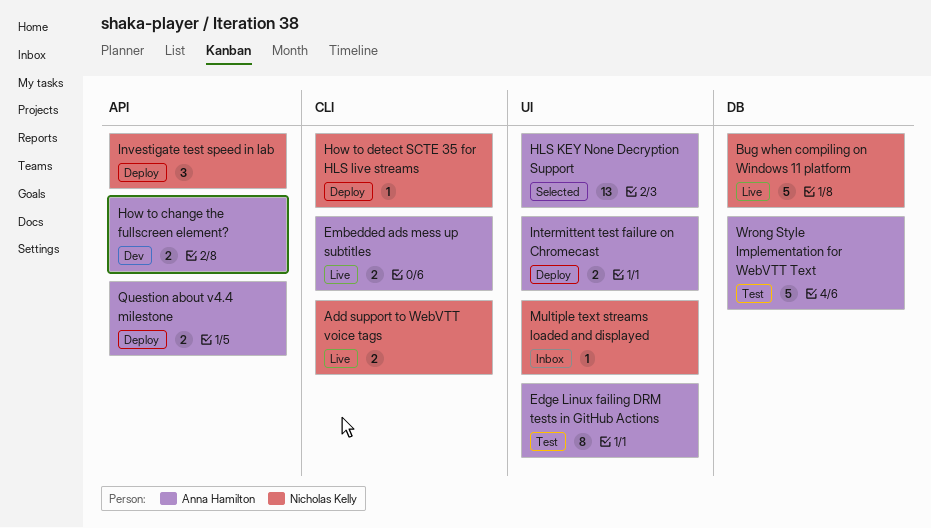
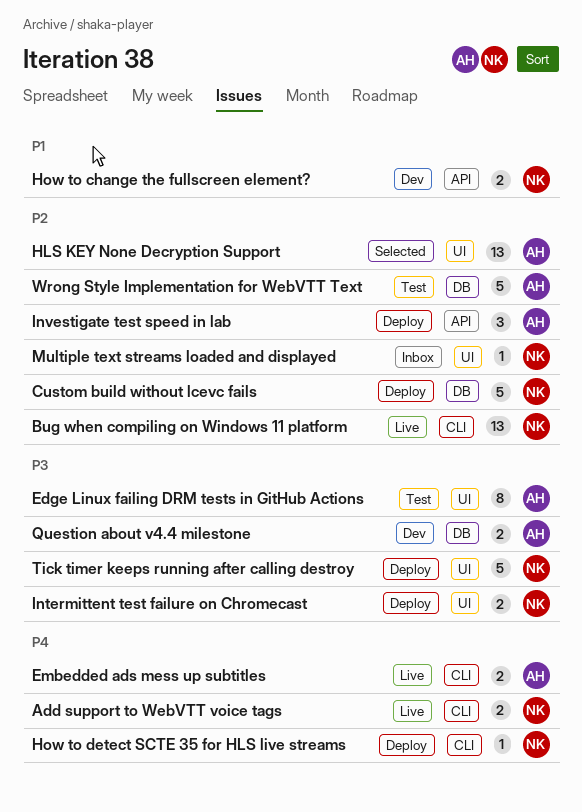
Bug when compiling on Windows 11 platform, label: DB -> CLI
Bug when compiling on Windows 11 platform, estimate: 5 -> 13
Custom build without lcevc fails: none -> present
How to change the fullscreen element?, owner: Anna Hamilton -> Nicholas Kelly
Intermittent test failure on Chromecast, owner: Anna Hamilton -> Nicholas Kelly
Investigate test speed in lab, owner: Nicholas Kelly -> Anna Hamilton
Question about v4.4 milestone, status: Deploy -> Dev
Question about v4.4 milestone, label: API -> DB
Tick timer keeps running after calling destroy: none -> present

